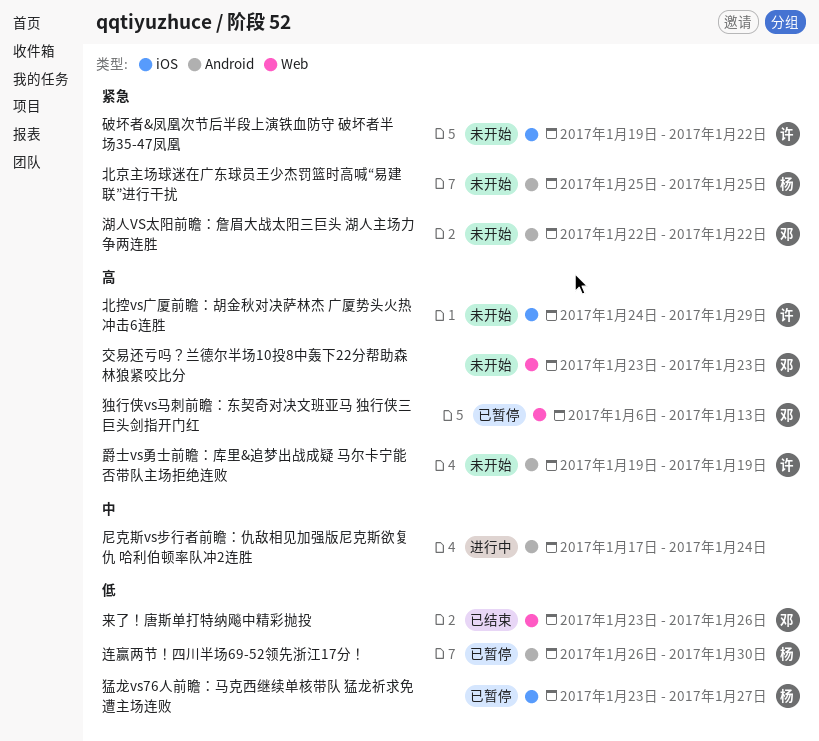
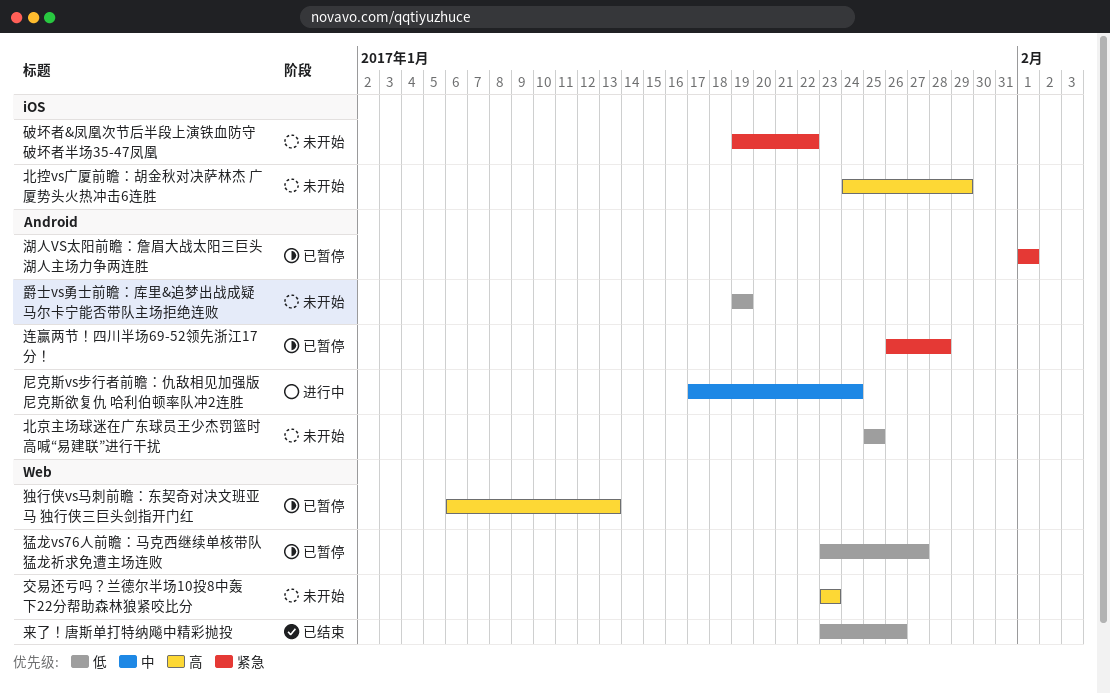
北京主场球迷在广东球员王少杰罚篮时高喊“易建联”进行干扰, priority: 紧急 -> 低
湖人VS太阳前瞻：詹眉大战太阳三巨头 湖人主场力争两连胜, status: 未开始 -> 已暂停
湖人VS太阳前瞻：詹眉大战太阳三巨头 湖人主场力争两连胜, start: Jan 22 -> Feb 1
湖人VS太阳前瞻：詹眉大战太阳三巨头 湖人主场力争两连胜, due: Jan 22 -> Feb 1
爵士vs勇士前瞻：库里&追梦出战成疑 马尔卡宁能否带队主场拒绝连败, priority: 高 -> 低
猛龙vs76人前瞻：马克西继续单核带队 猛龙祈求免遭主场连败, label: iOS -> Web
连赢两节！四川半场69-52领先浙江17分！, priority: 低 -> 紧急
连赢两节！四川半场69-52领先浙江17分！, due: Jan 30 -> Jan 28

